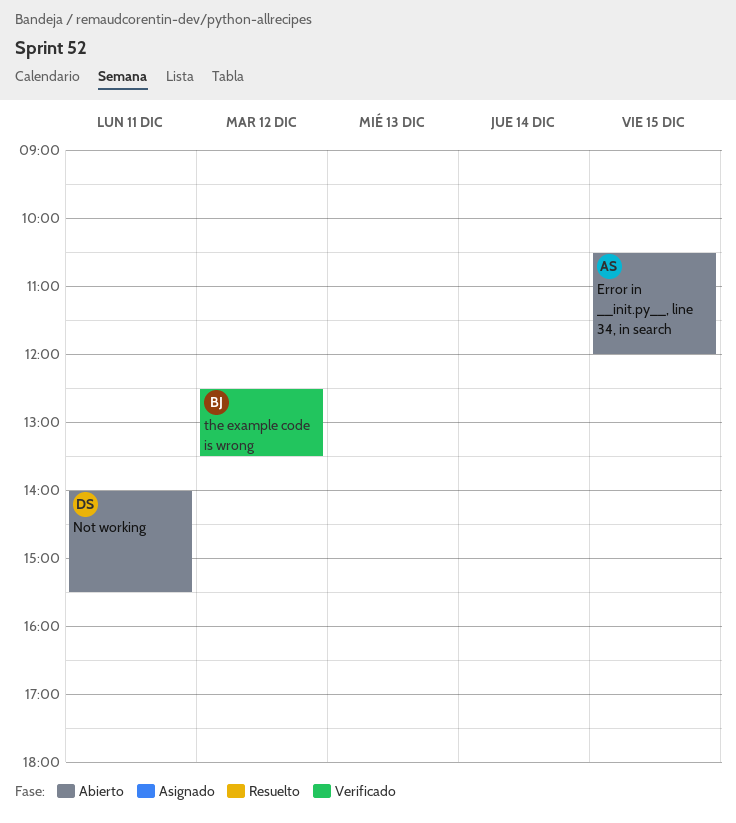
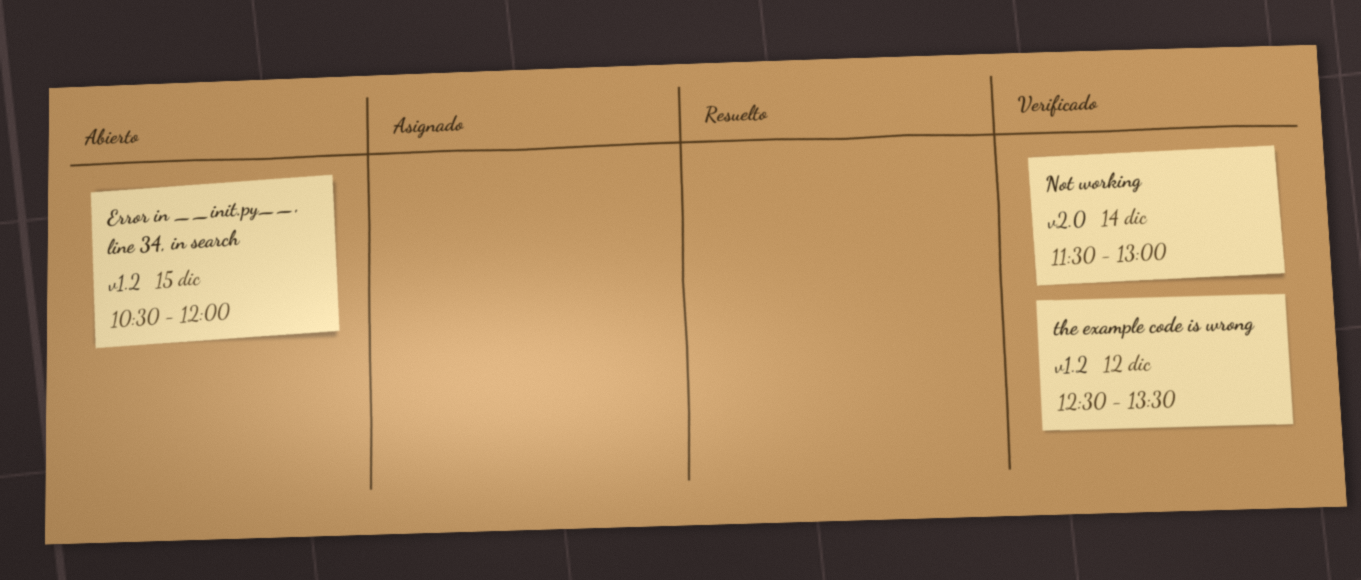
Not working, status: Abierto -> Verificado
Not working, day: Dec 11 -> Dec 14
Not working, begins: 14:00 -> 11:30
Not working, ends: 15:30 -> 13:00

